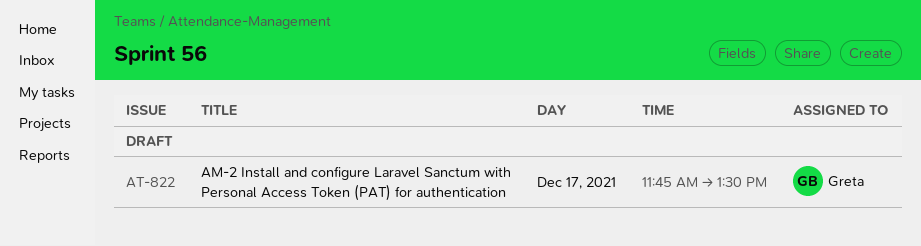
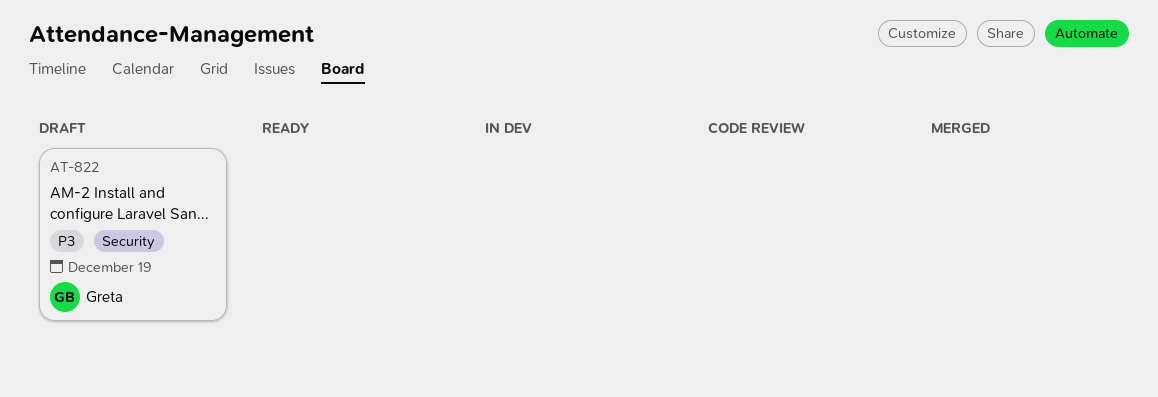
AT-822, day: Dec 17 -> Dec 19

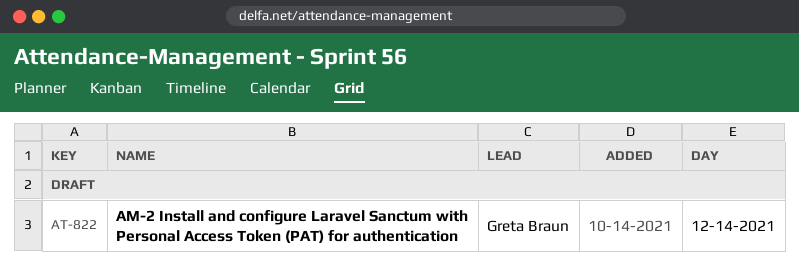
AT-822, day: Dec 19 -> Dec 14

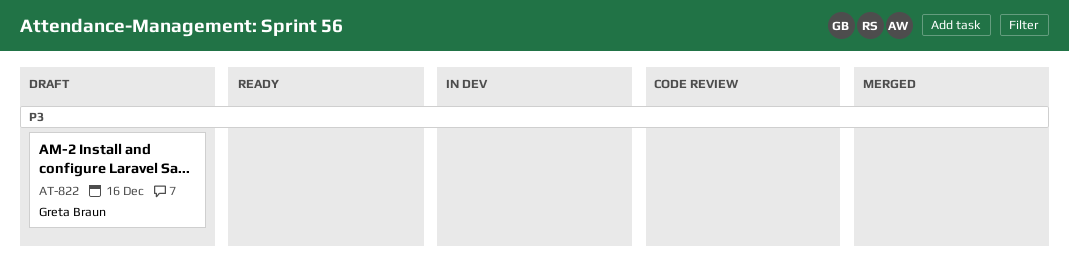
AT-822, day: Dec 14 -> Dec 16

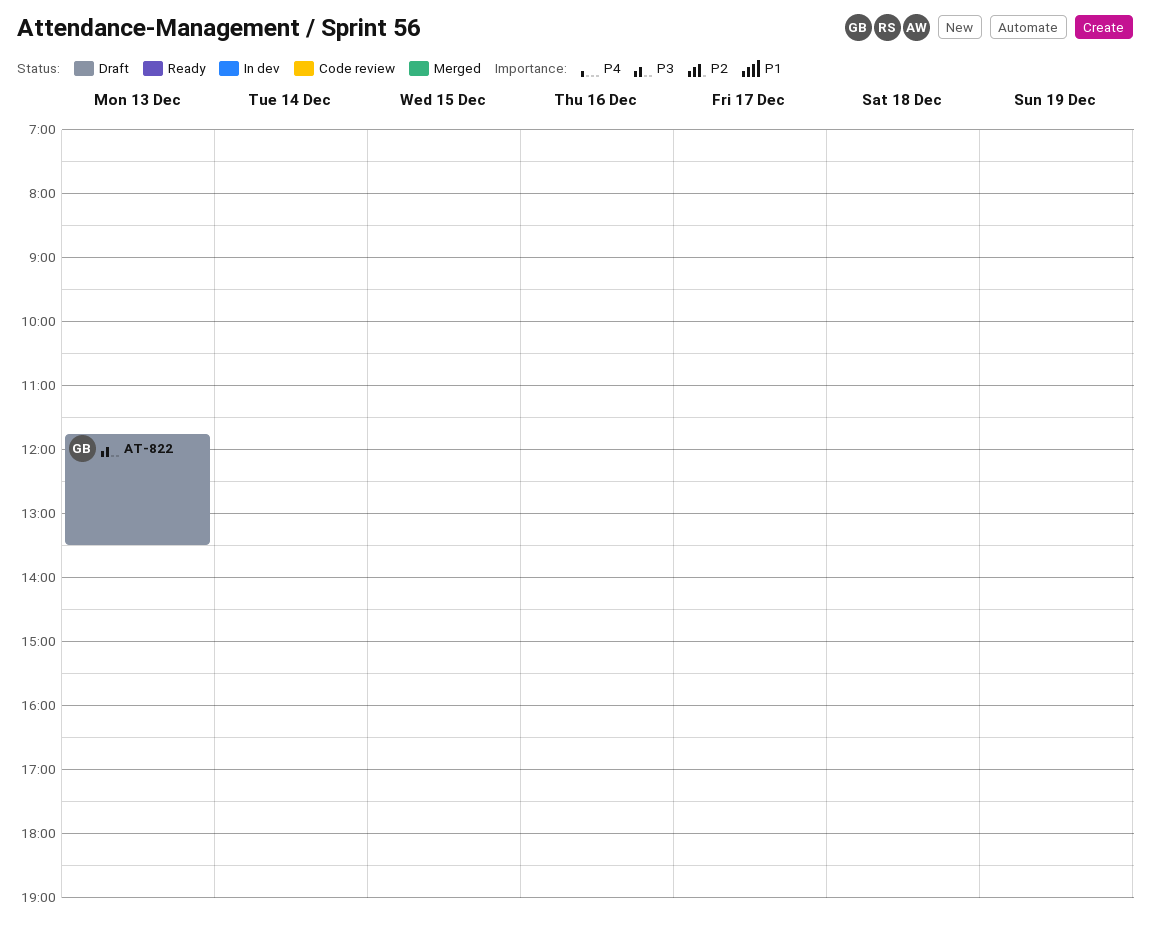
AT-822, day: Dec 16 -> Dec 13

